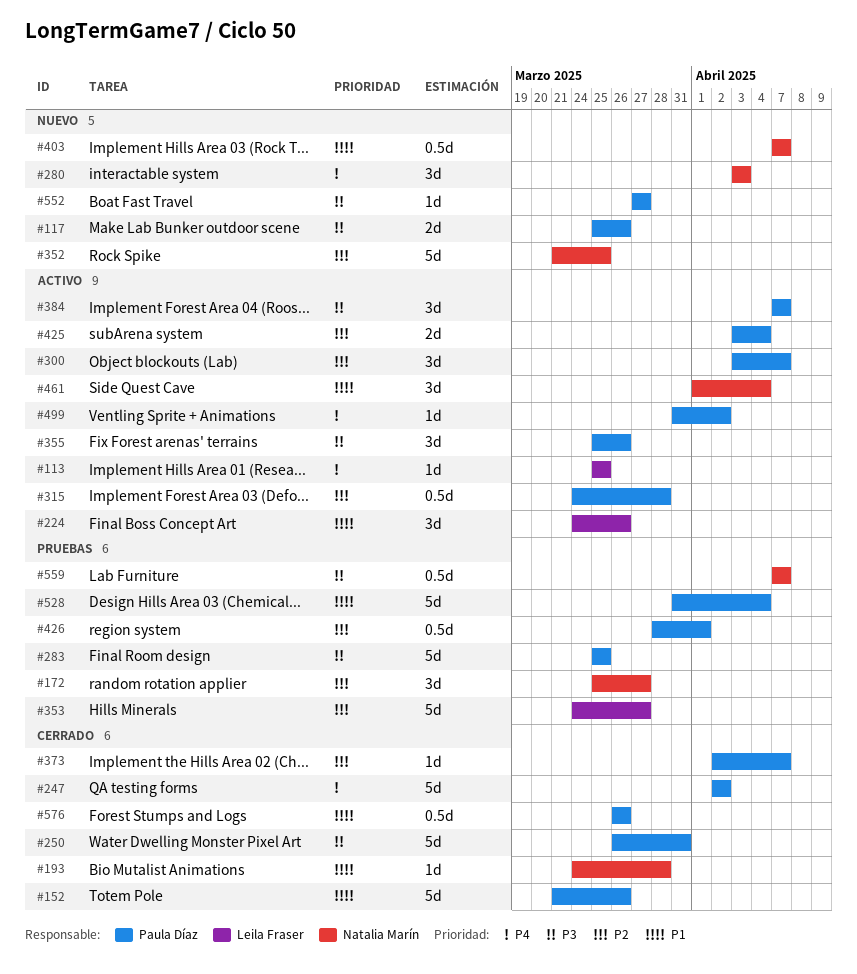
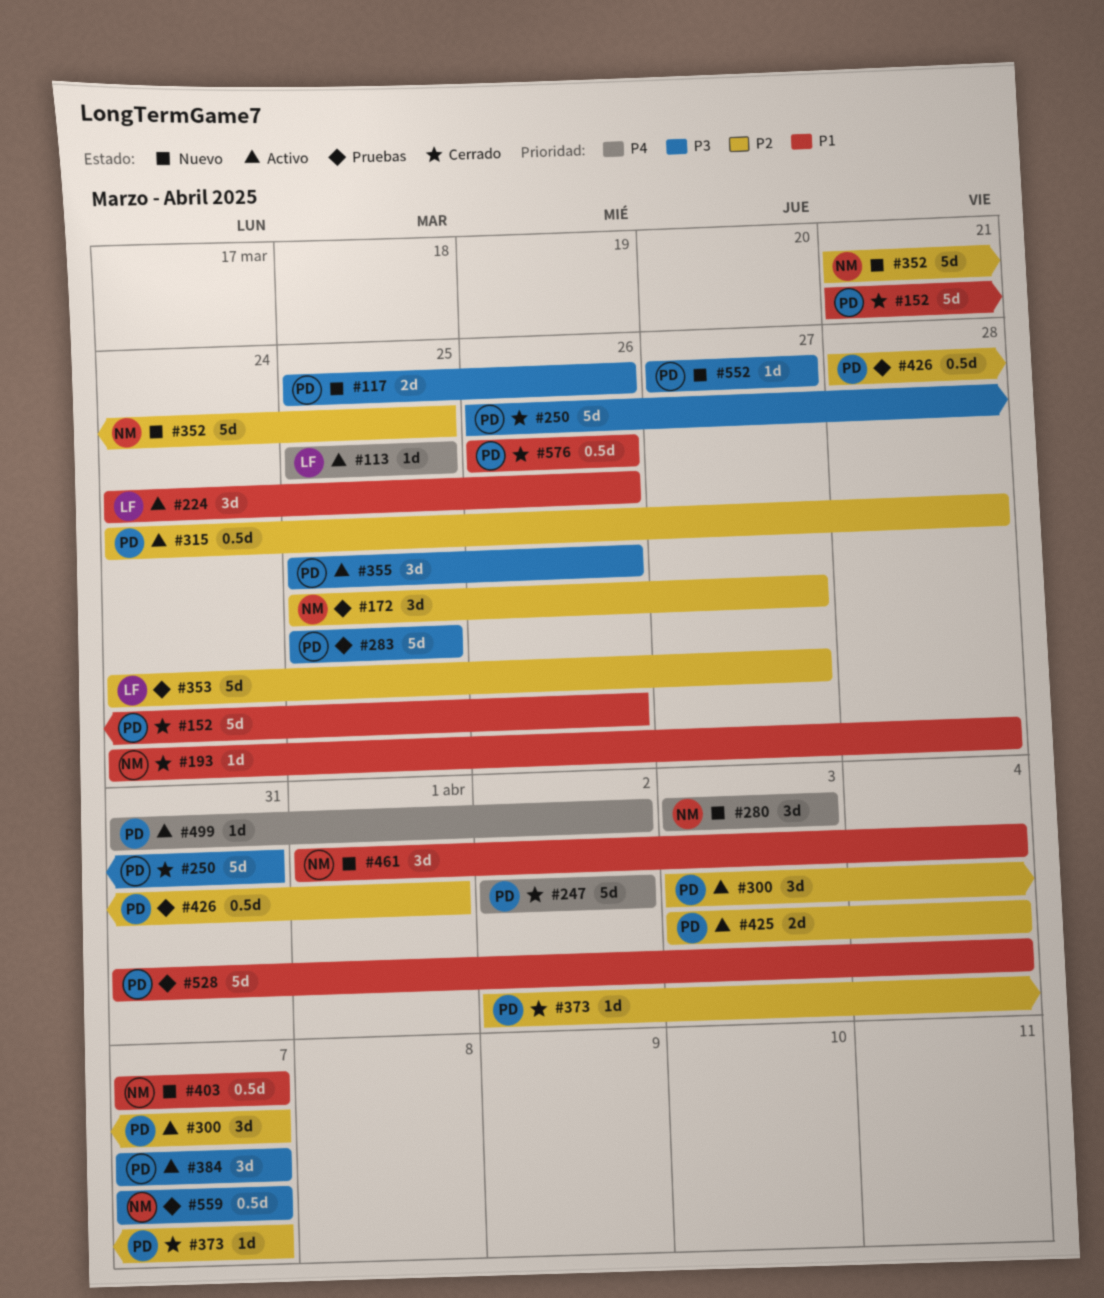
#461, status: Activo -> Nuevo

